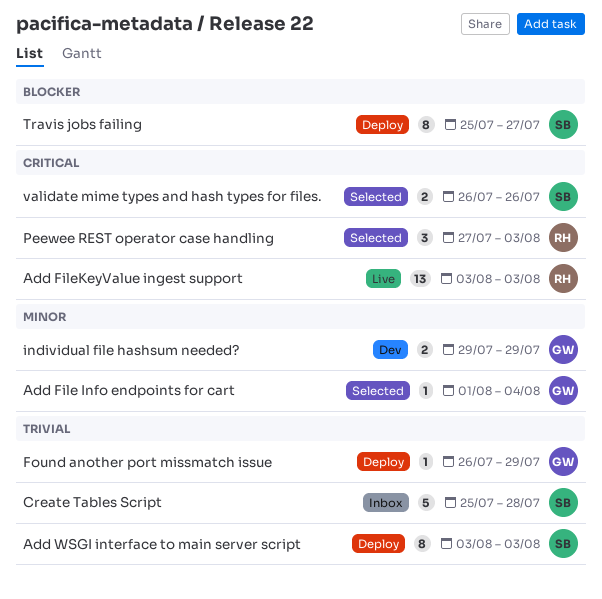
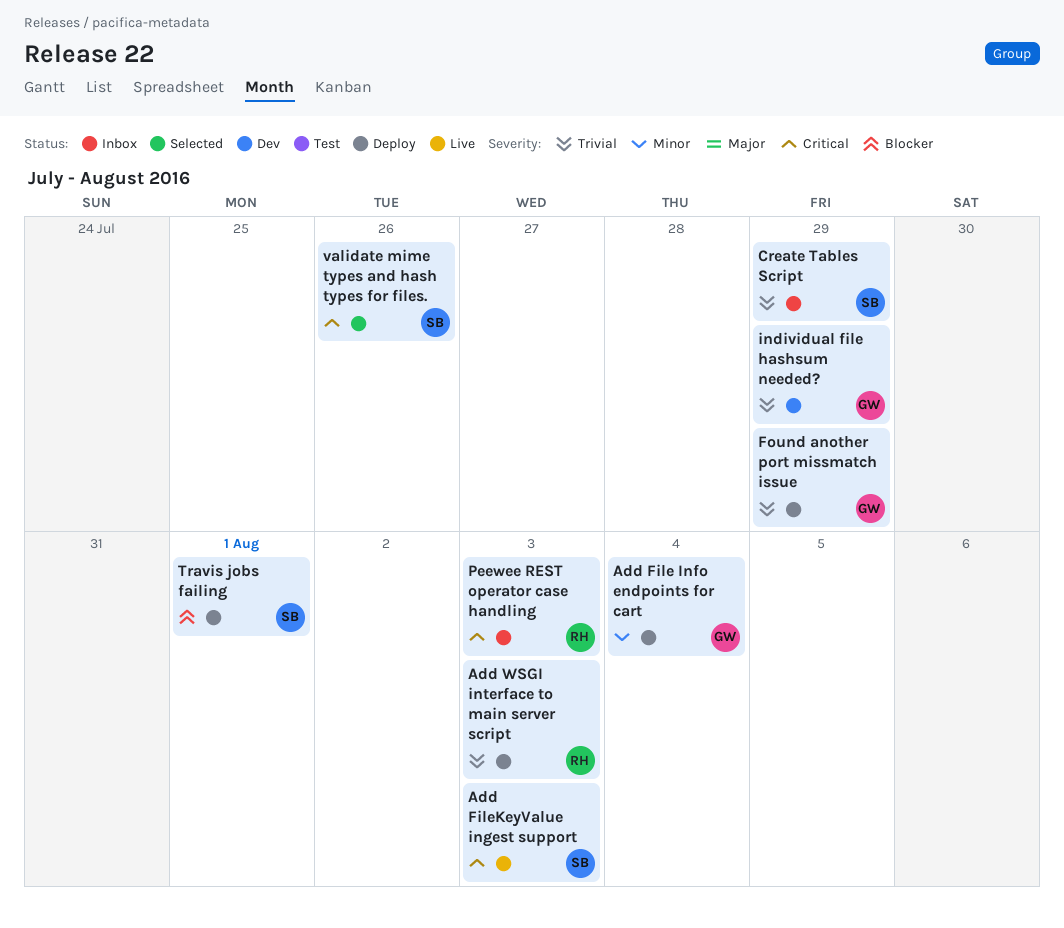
Add File Info endpoints for cart, status: Selected -> Deploy
Add FileKeyValue ingest support, owner: RH -> SB
Add WSGI interface to main server script, owner: SB -> RH
Create Tables Script, due: Jul 28 -> Jul 29
individual file hashsum needed?, priority: Minor -> Trivial
Peewee REST operator case handling, status: Selected -> Inbox
Travis jobs failing, due: Jul 27 -> Aug 1

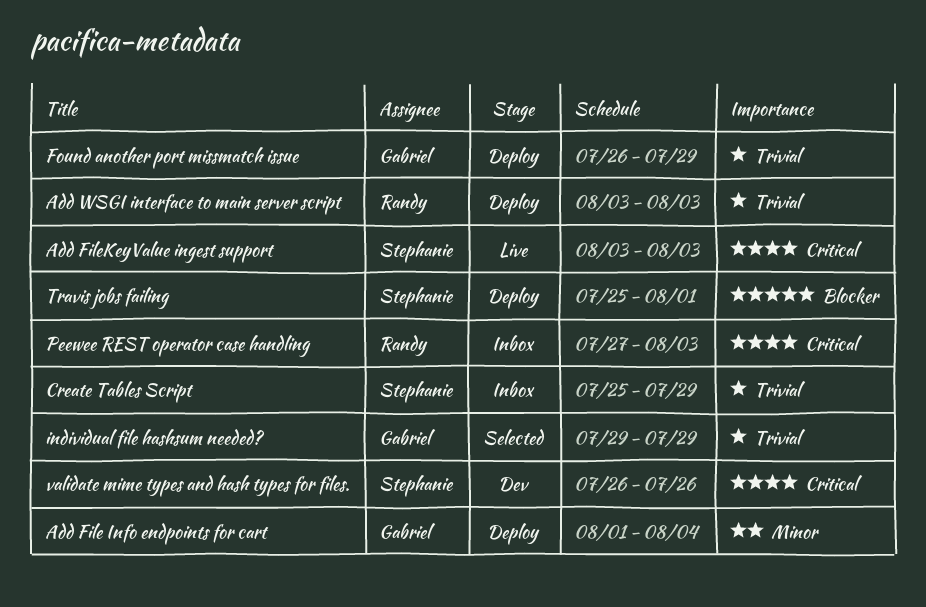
individual file hashsum needed?, status: Dev -> Selected
validate mime types and hash types for files., status: Selected -> Dev

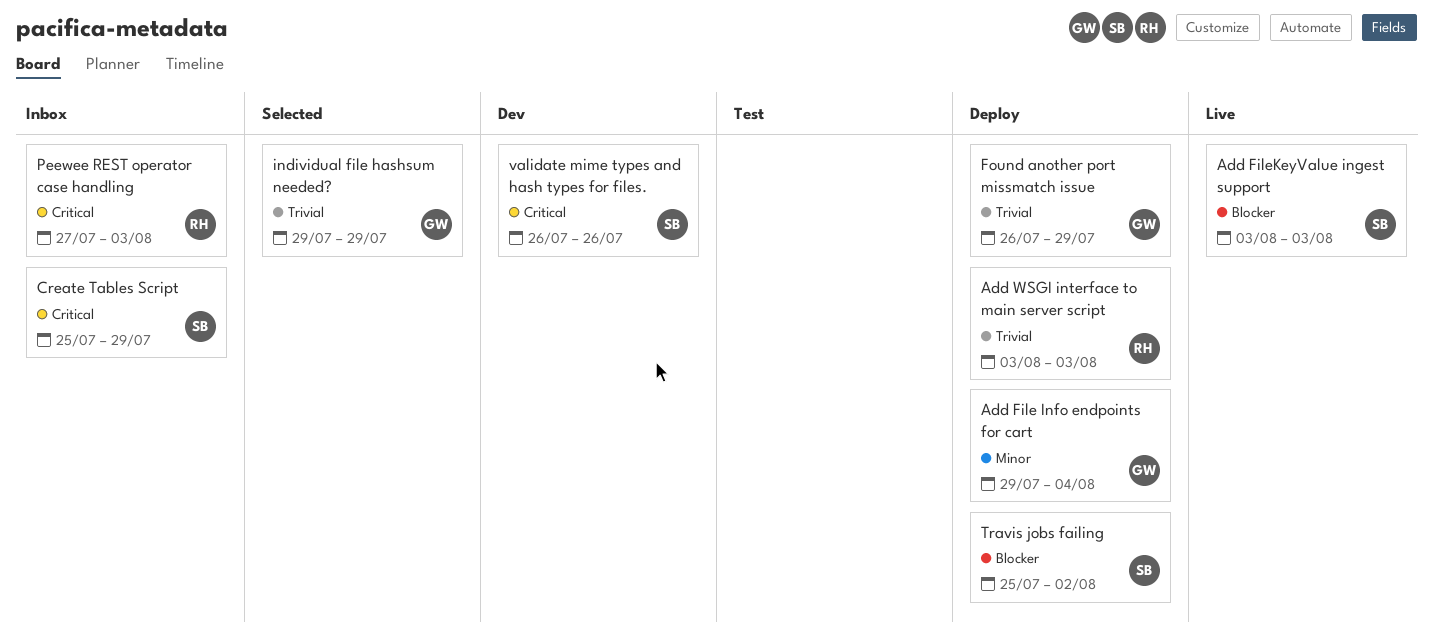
Add File Info endpoints for cart, start: Aug 1 -> Jul 29
Add FileKeyValue ingest support, priority: Critical -> Blocker
Create Tables Script, priority: Trivial -> Critical
Travis jobs failing, due: Aug 1 -> Aug 2

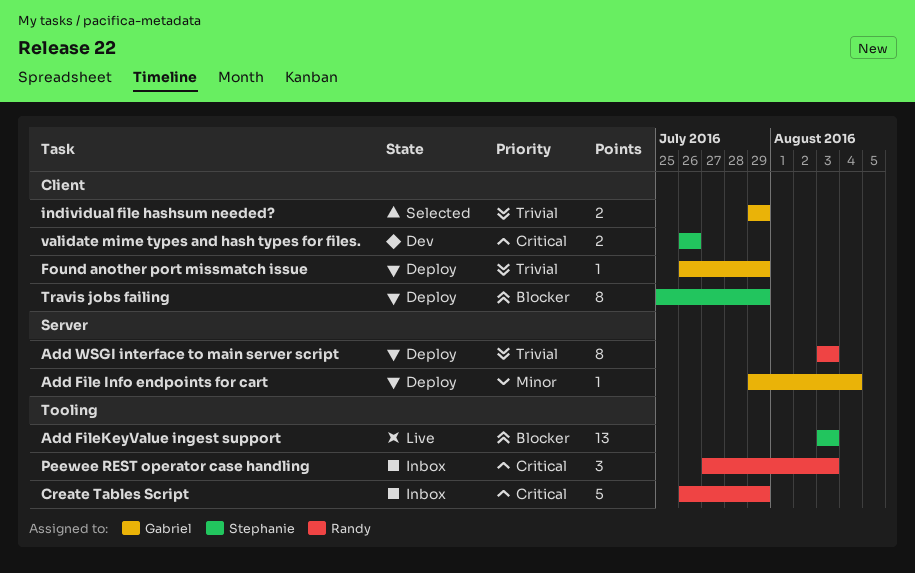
Create Tables Script, owner: Stephanie -> Randy
Create Tables Script, start: Jul 25 -> Jul 26
Travis jobs failing, due: Aug 2 -> Jul 29

